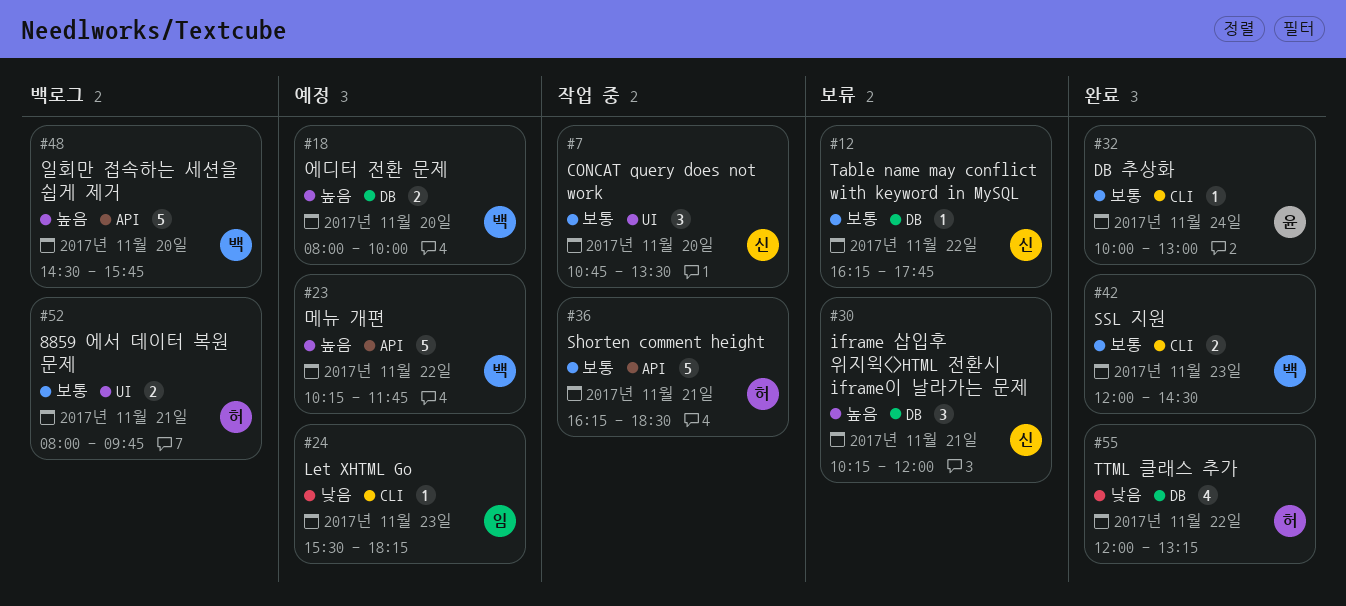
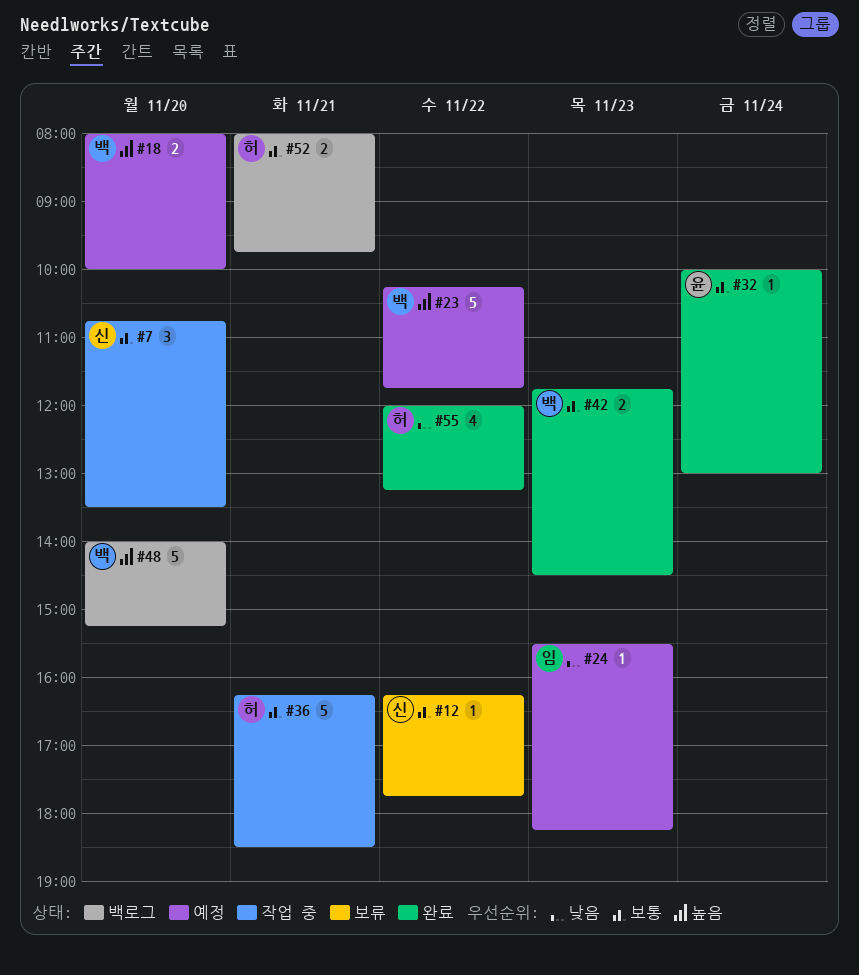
#30: present -> none
#42, begins: 12:00 -> 11:45
#48, begins: 14:30 -> 14:00
#48, ends: 15:45 -> 15:15

